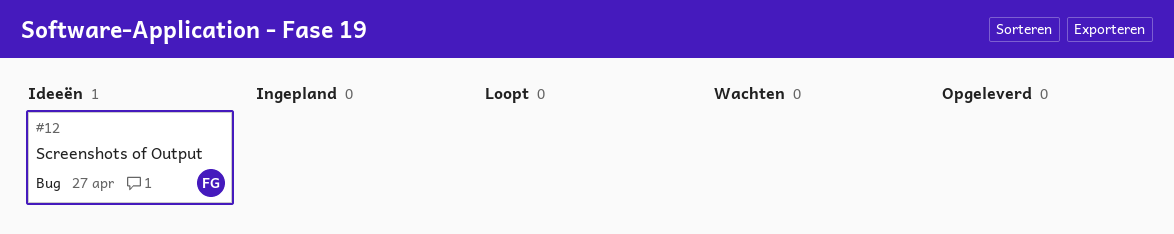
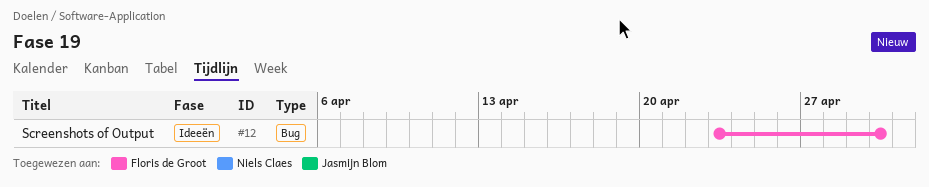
#12, due: Apr 27 -> Apr 30

